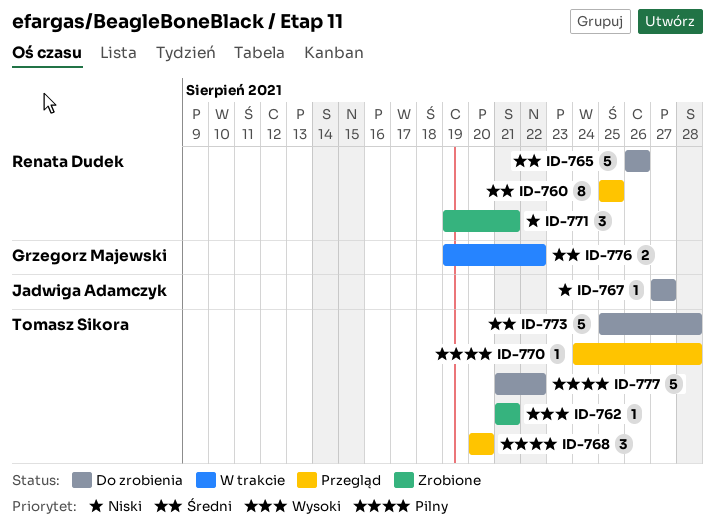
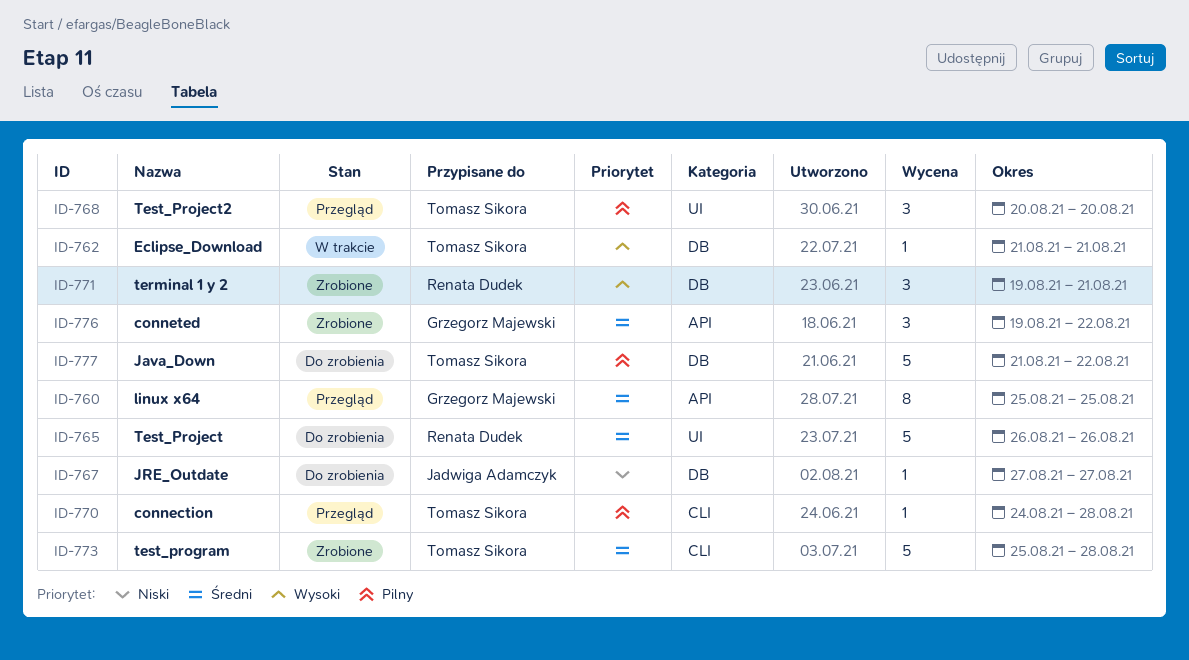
ID-760, owner: Renata Dudek -> Grzegorz Majewski
ID-762, status: Zrobione -> W trakcie
ID-771, priority: Niski -> Wysoki
ID-773, status: Do zrobienia -> Zrobione
ID-776, status: W trakcie -> Zrobione
ID-776, estimate: 2 -> 3

